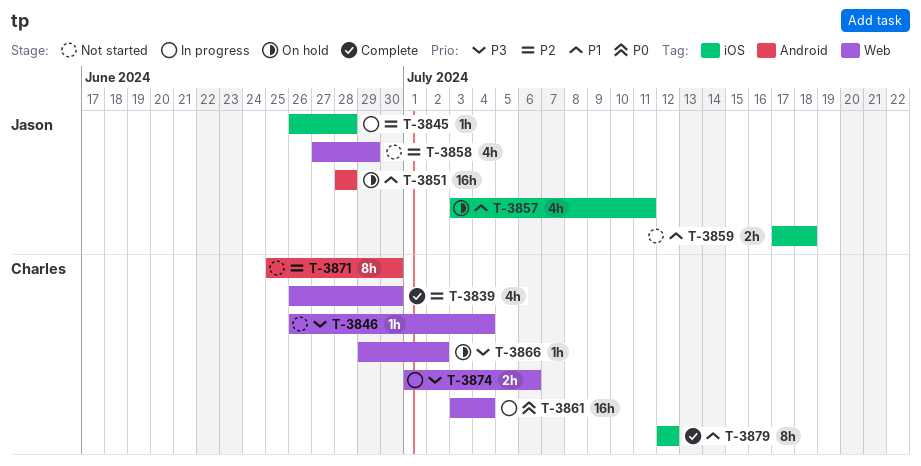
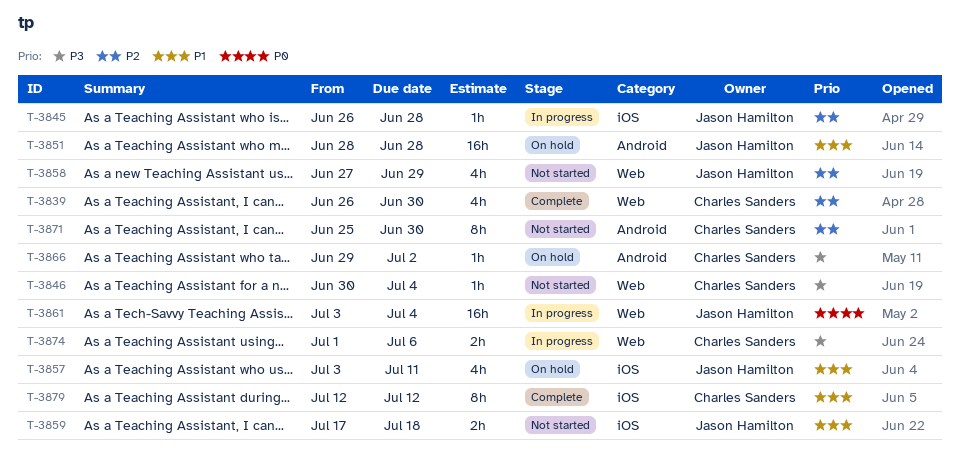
T-3846, start: Jun 26 -> Jun 30
T-3861, owner: Charles Sanders -> Jason Hamilton
T-3866, label: Web -> Android

